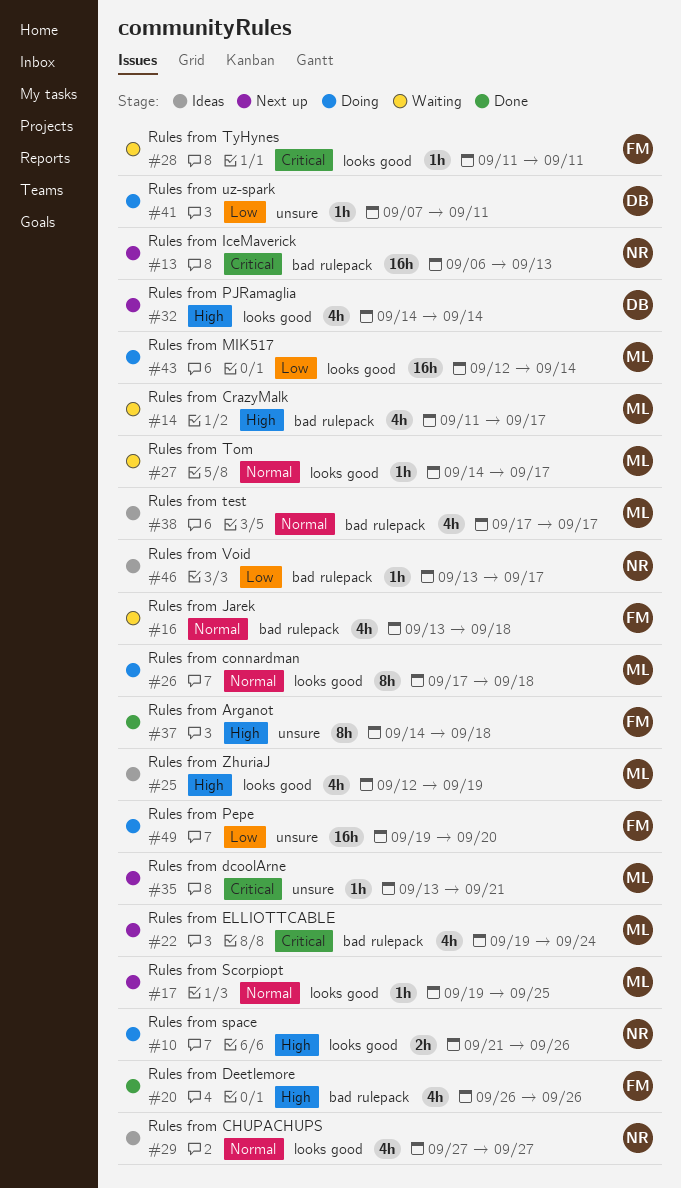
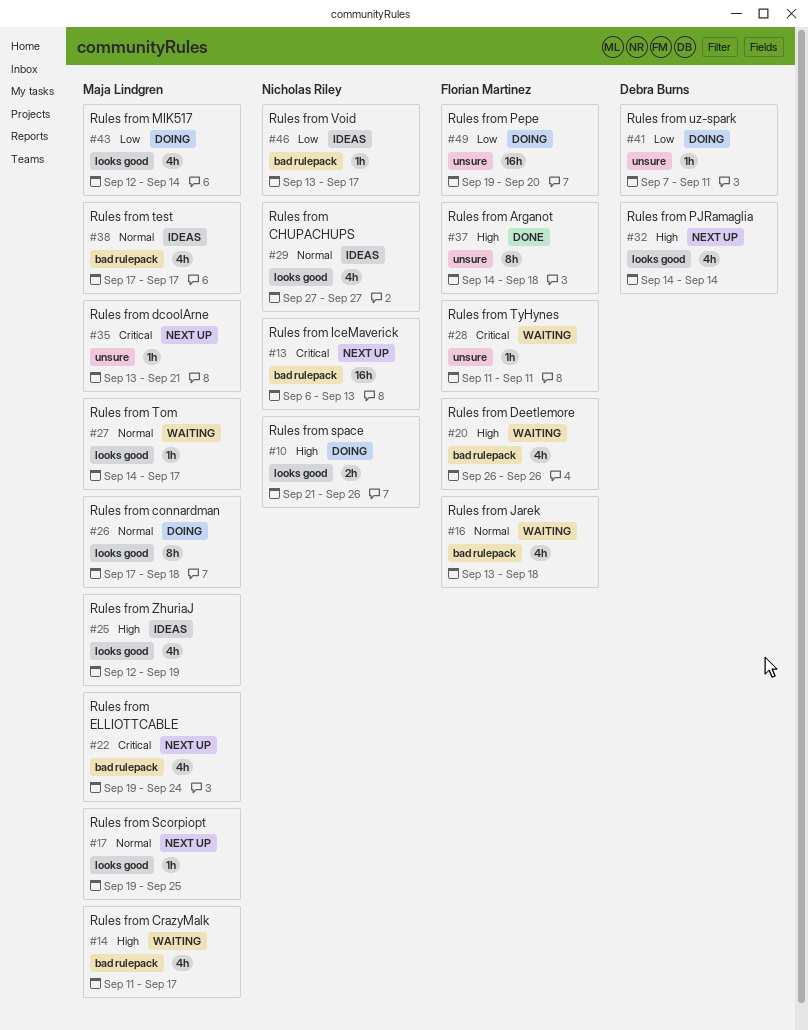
#20, status: Done -> Waiting
#28, label: looks good -> unsure
#43, estimate: 16h -> 4h

